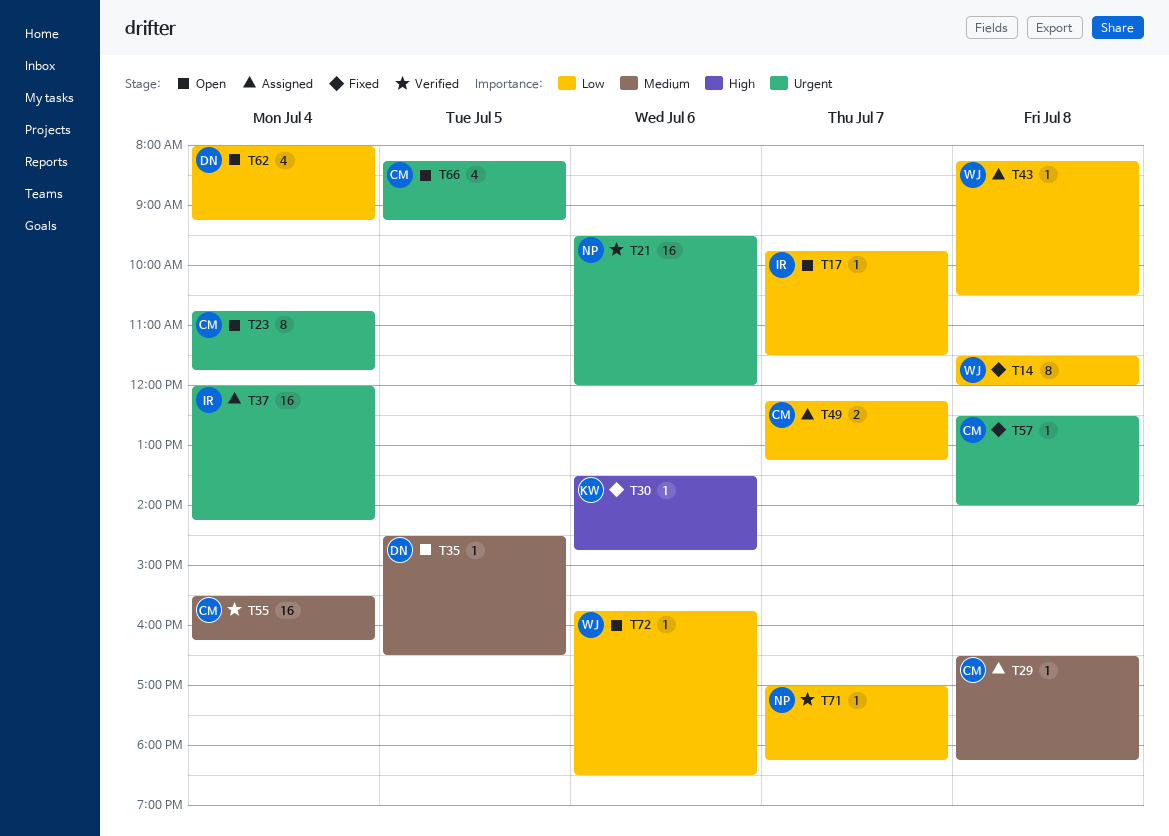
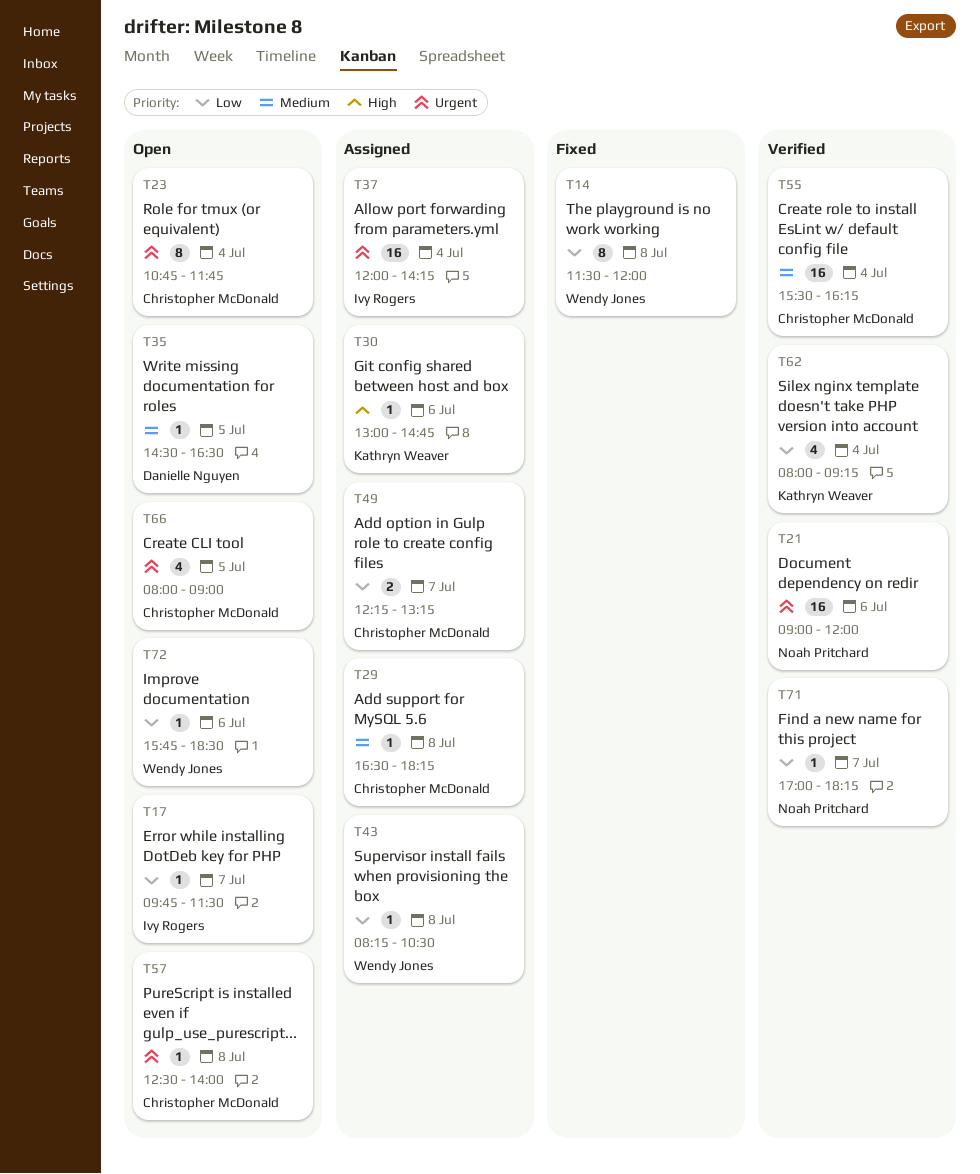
T21, begins: 09:30 -> 09:00
T30, status: Fixed -> Assigned
T30, begins: 13:30 -> 13:00
T57, status: Fixed -> Open
T62, status: Open -> Verified
T62, owner: Danielle Nguyen -> Kathryn Weaver
T66, begins: 08:15 -> 08:00
T66, ends: 09:15 -> 09:00

